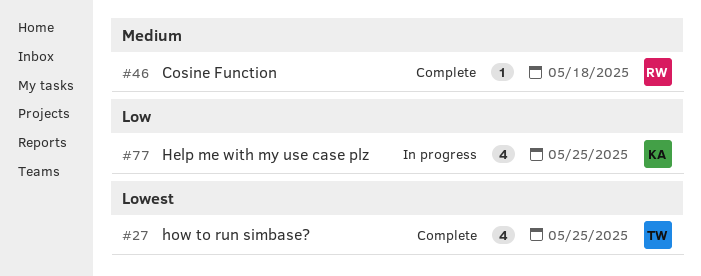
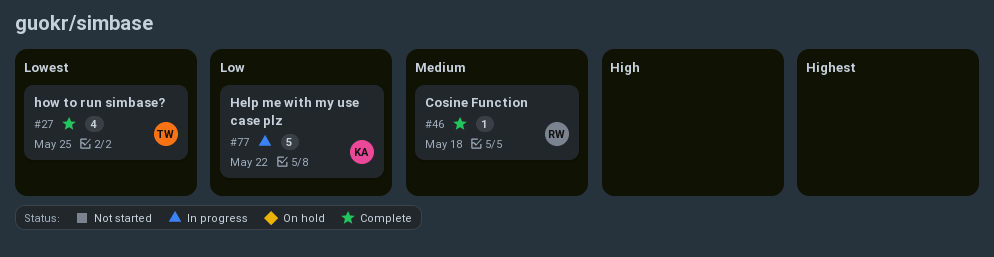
#77, estimate: 4 -> 5
#77, due: May 25 -> May 22

